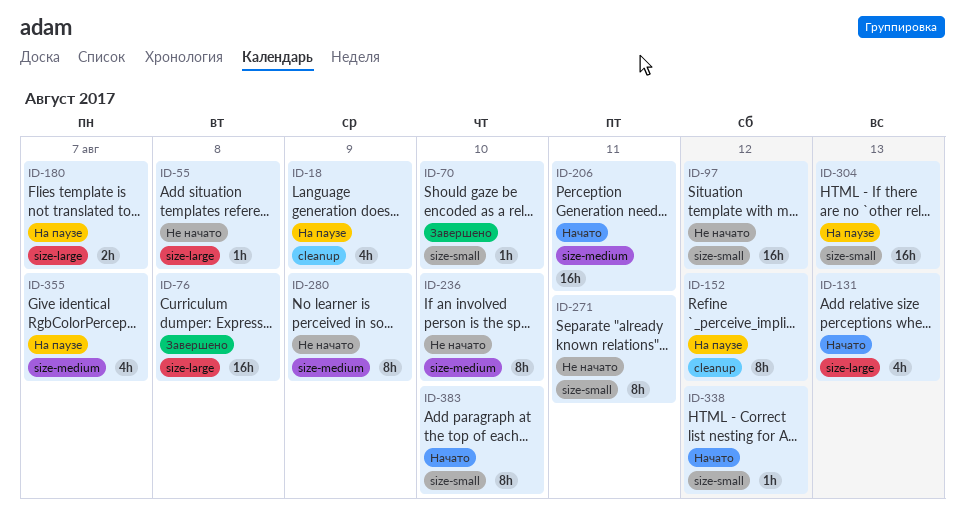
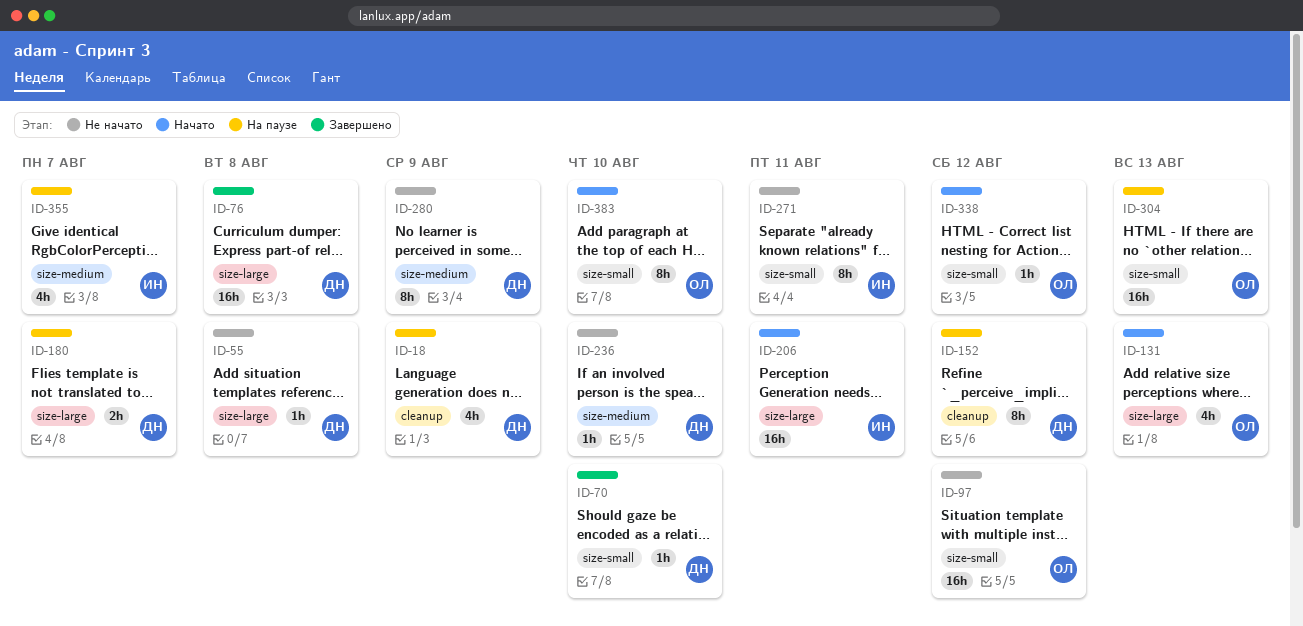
ID-206, label: size-medium -> size-large
ID-236, estimate: 8h -> 1h

